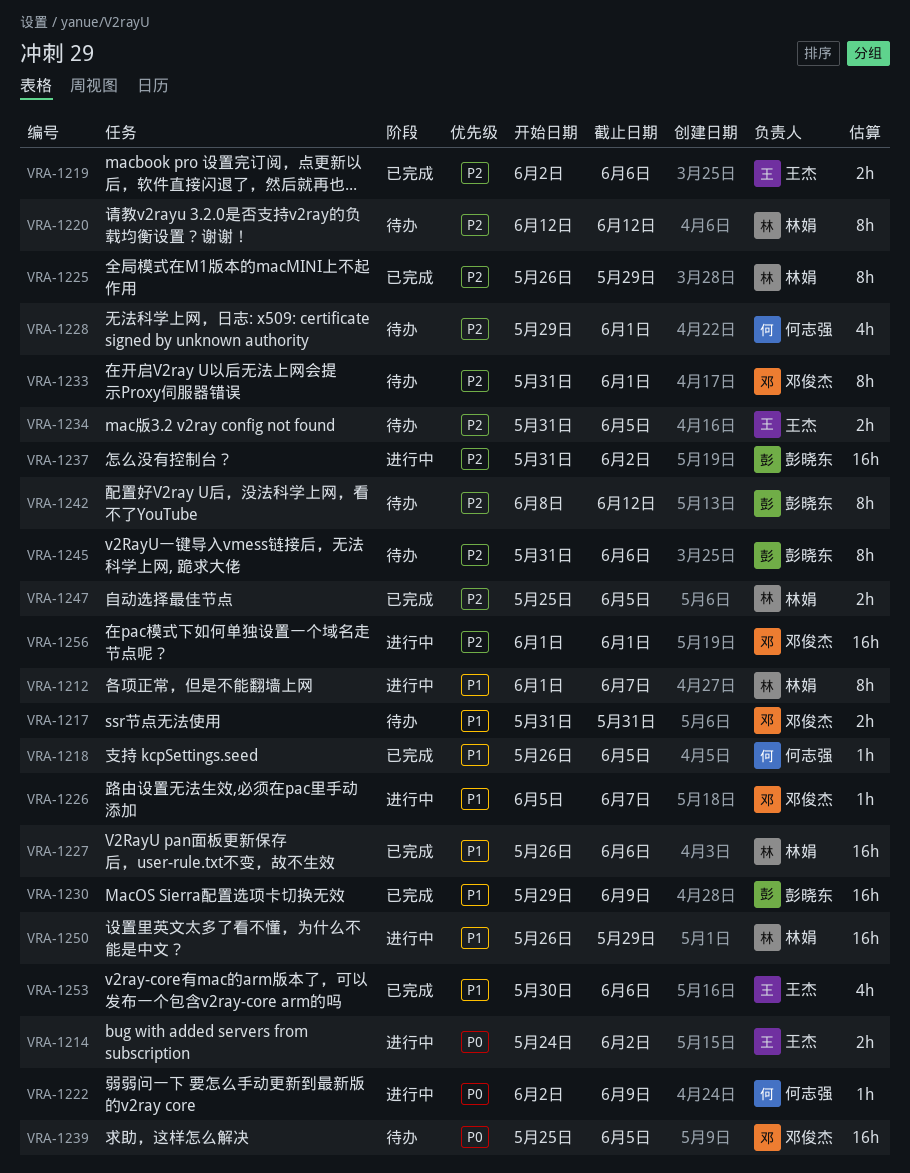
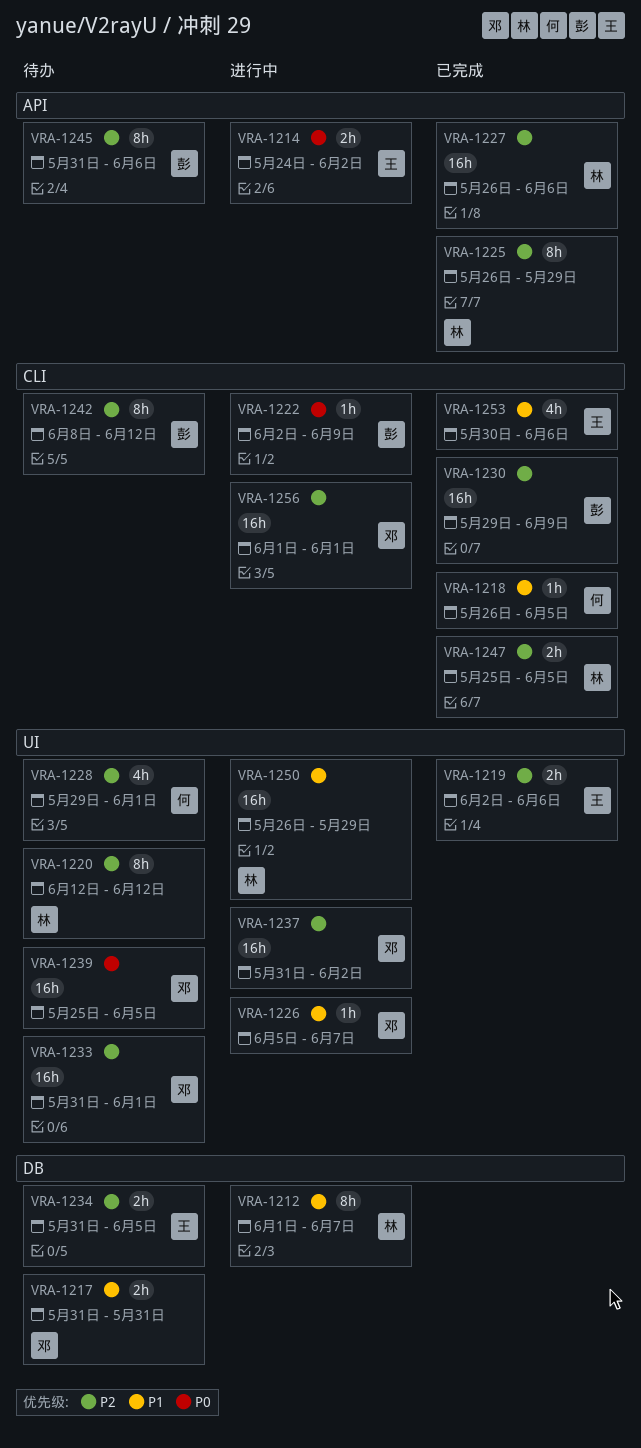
VRA-1222, owner: 何志强 -> 彭晓东
VRA-1227, priority: P1 -> P2
VRA-1230, priority: P1 -> P2
VRA-1233, estimate: 8h -> 16h
VRA-1237, owner: 彭晓东 -> 邓俊杰

